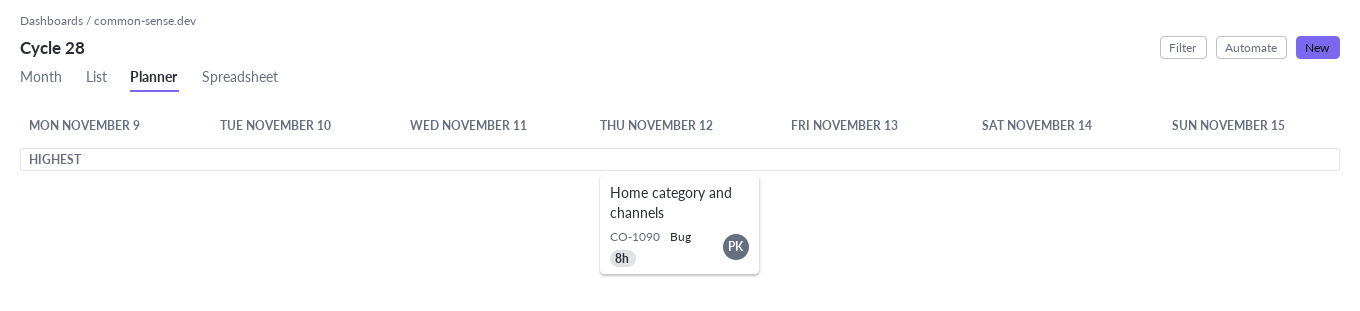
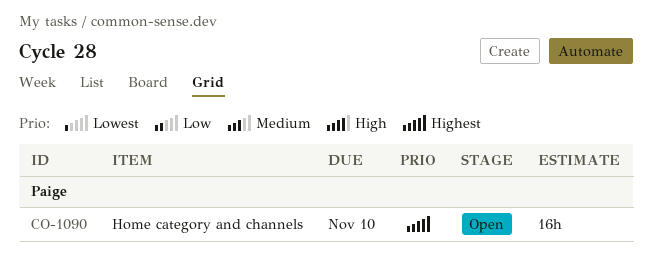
CO-1090, estimate: 8h -> 16h
CO-1090, due: Nov 12 -> Nov 10

